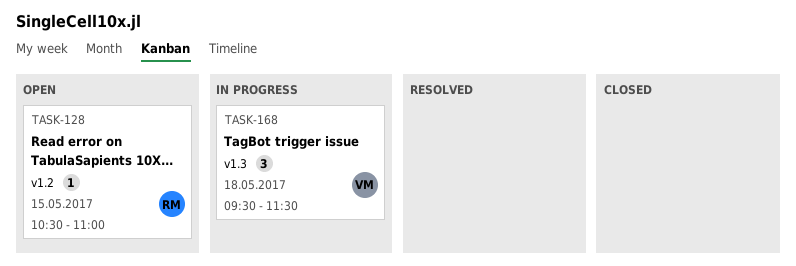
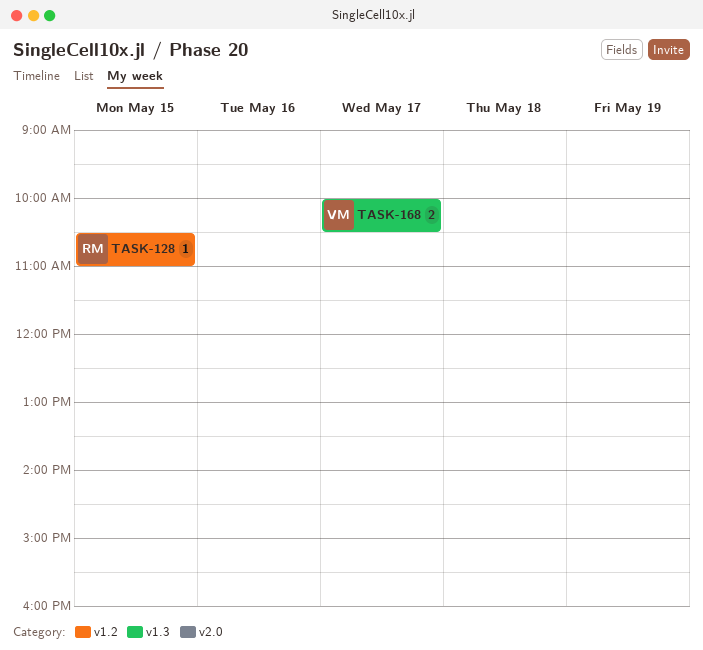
TASK-168, estimate: 3 -> 2
TASK-168, day: May 18 -> May 17
TASK-168, begins: 09:30 -> 10:00
TASK-168, ends: 11:30 -> 10:30

